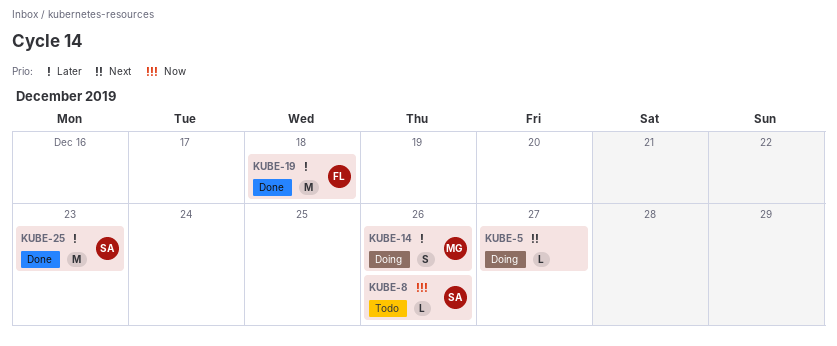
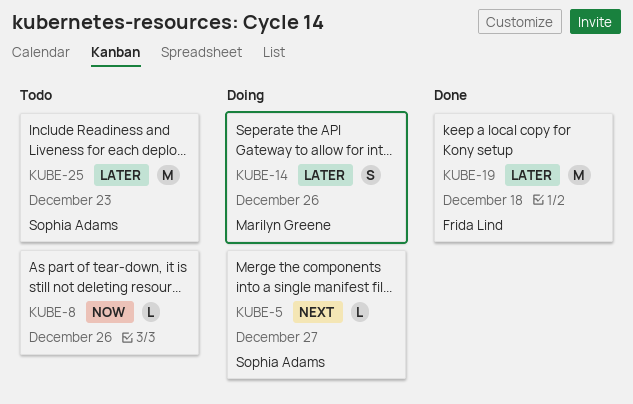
KUBE-5, owner: none -> Sophia Adams
KUBE-8, owner: Sophia Adams -> none
KUBE-25, status: Done -> Todo

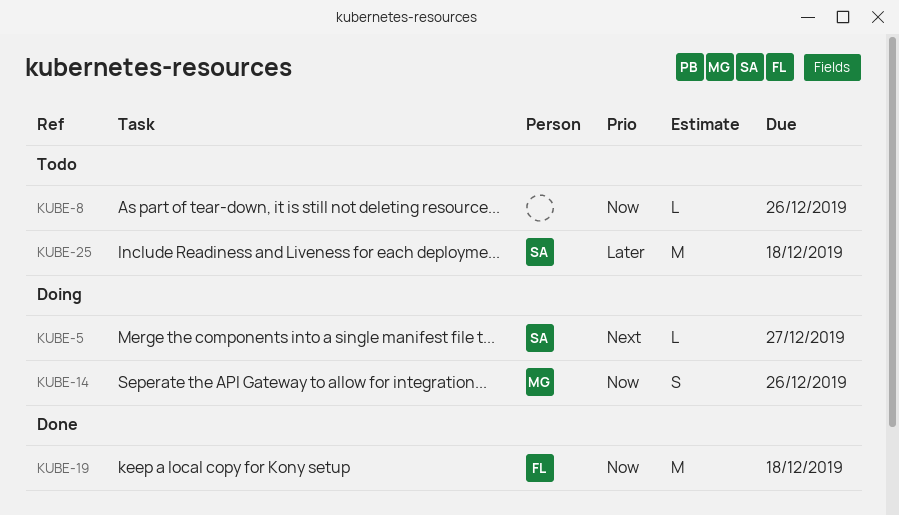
KUBE-14, priority: Later -> Now
KUBE-19, priority: Later -> Now
KUBE-25, due: Dec 23 -> Dec 18

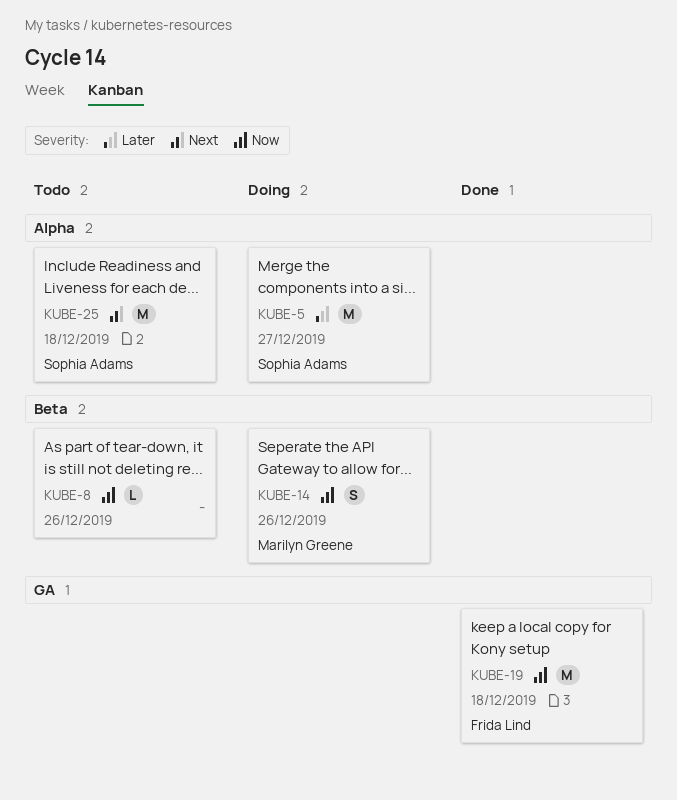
KUBE-5, priority: Next -> Later
KUBE-5, estimate: L -> M
KUBE-25, priority: Later -> Next

